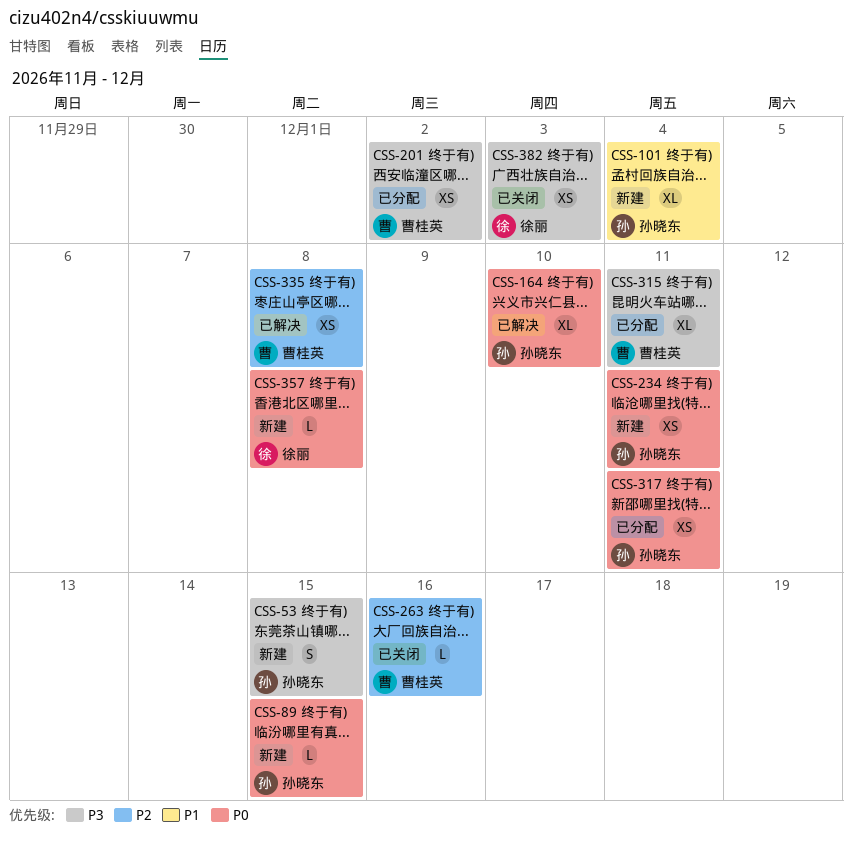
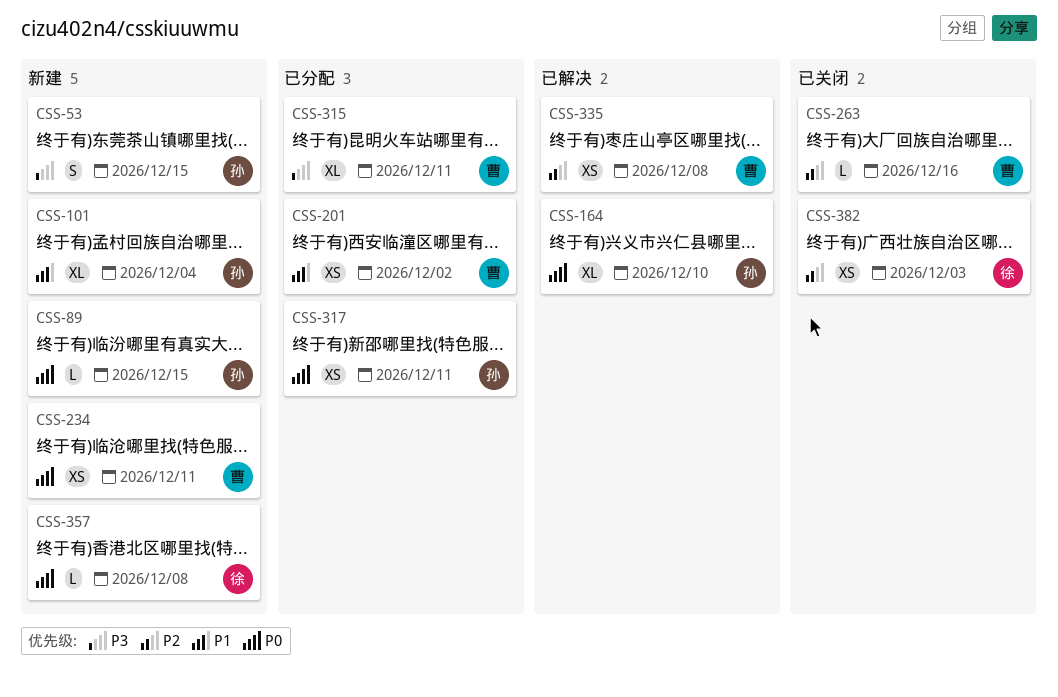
CSS-201, priority: P3 -> P1
CSS-234, owner: 孙晓东 -> 曹桂英
CSS-382, priority: P3 -> P2

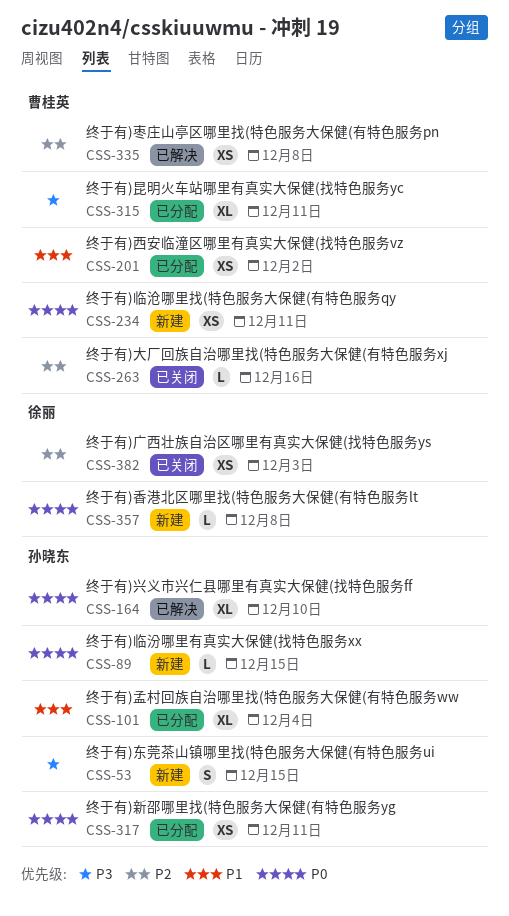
CSS-101, status: 新建 -> 已分配

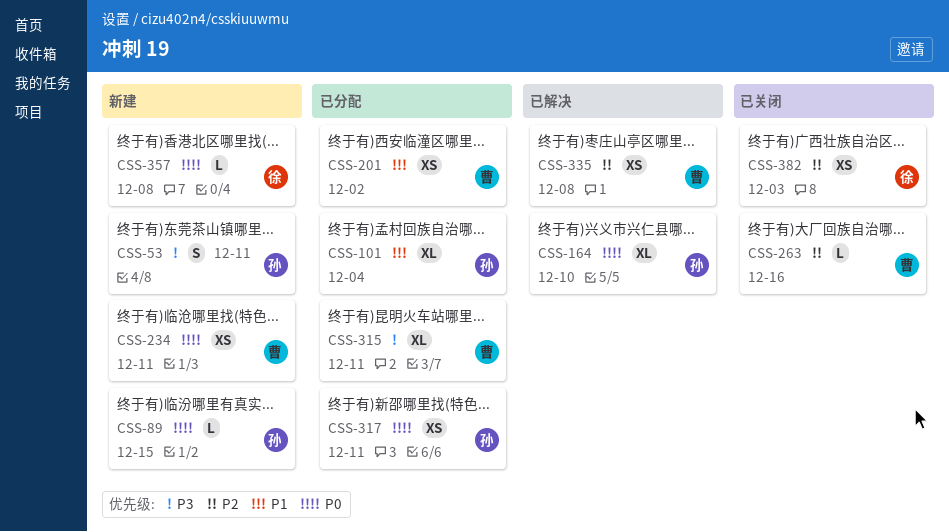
CSS-53, due: Dec 15 -> Dec 11

